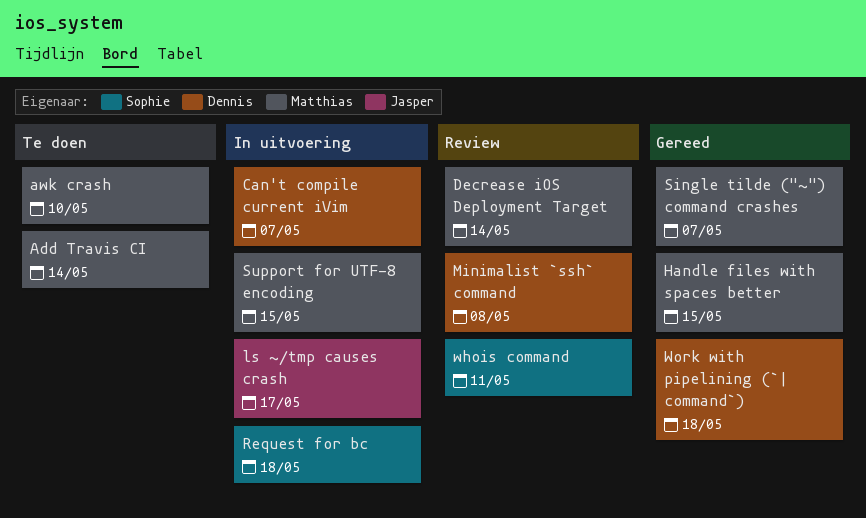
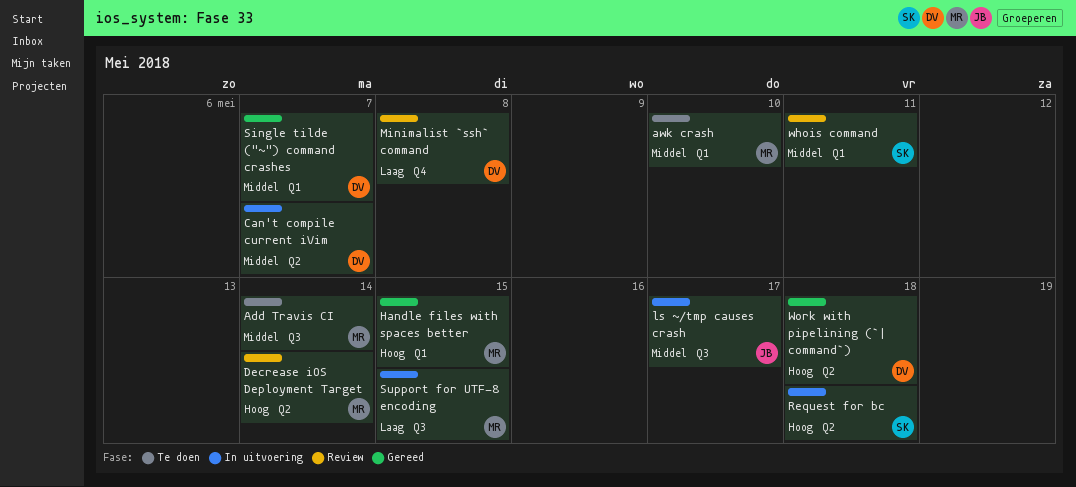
Single tilde ("~") command crashes, owner: Matthias -> Dennis

